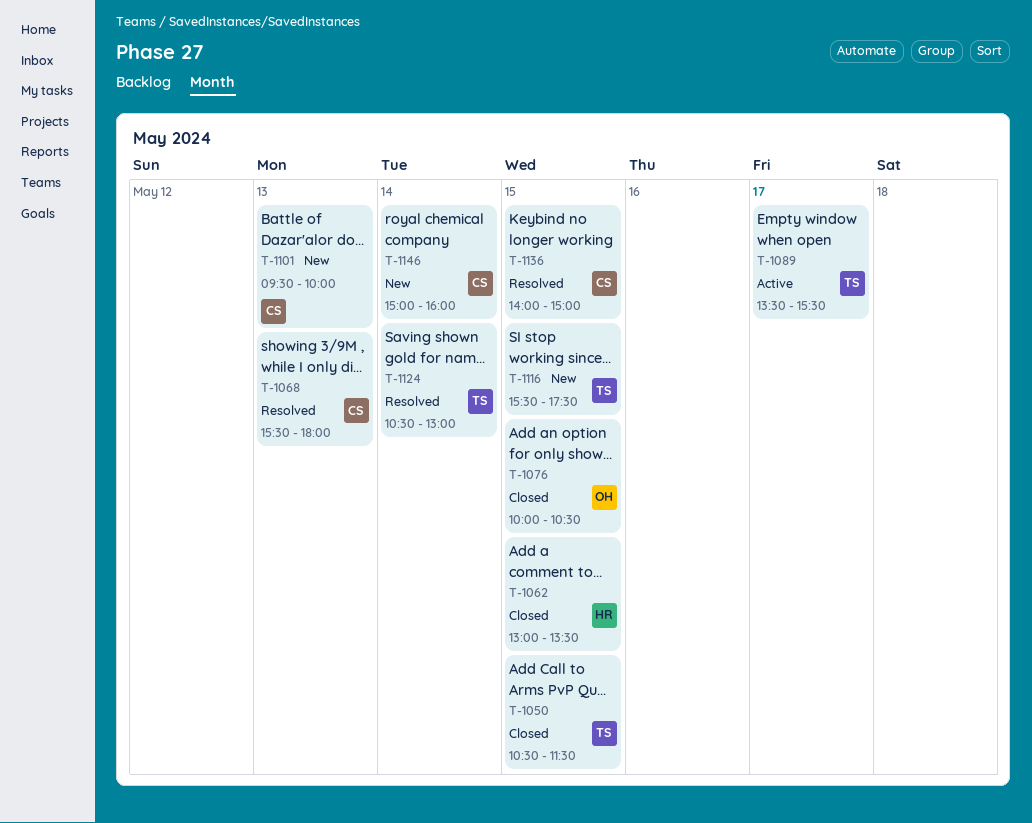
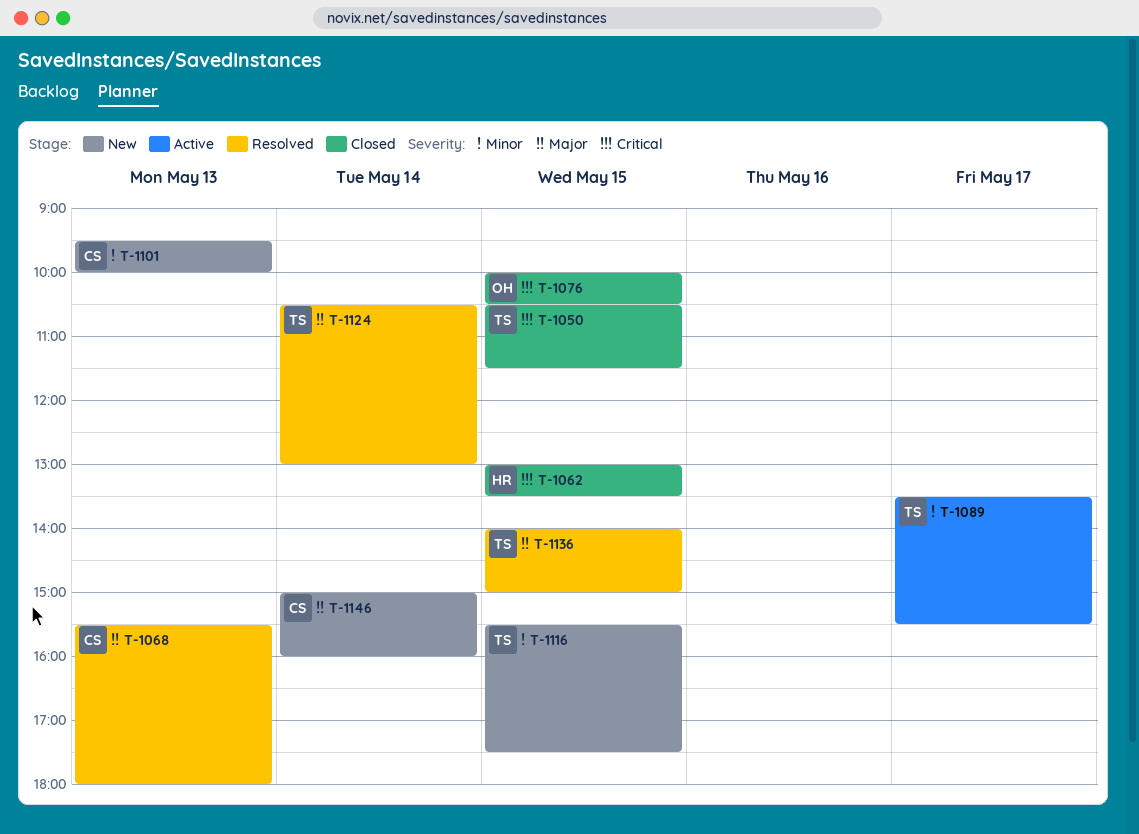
T-1136, owner: CS -> TS

